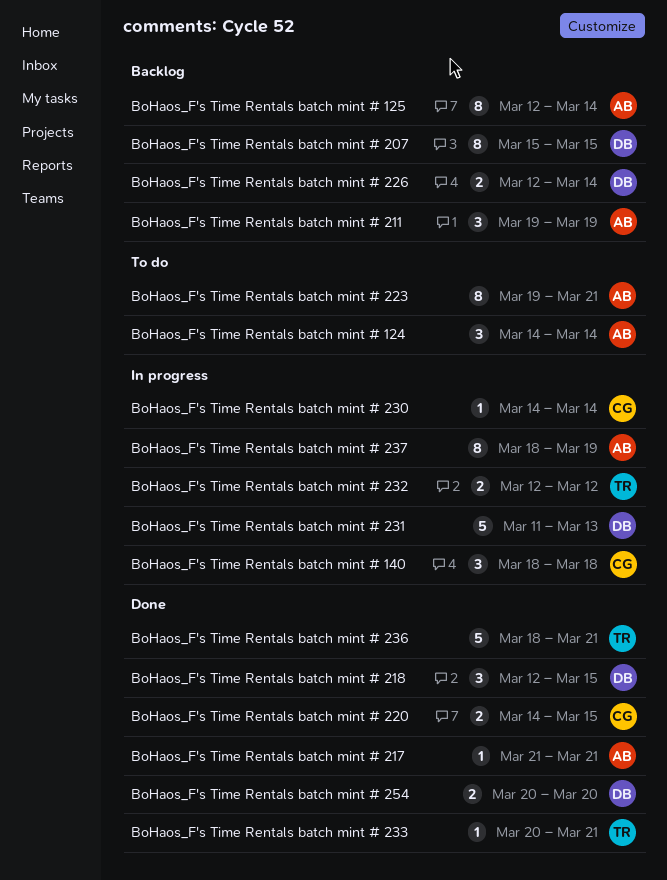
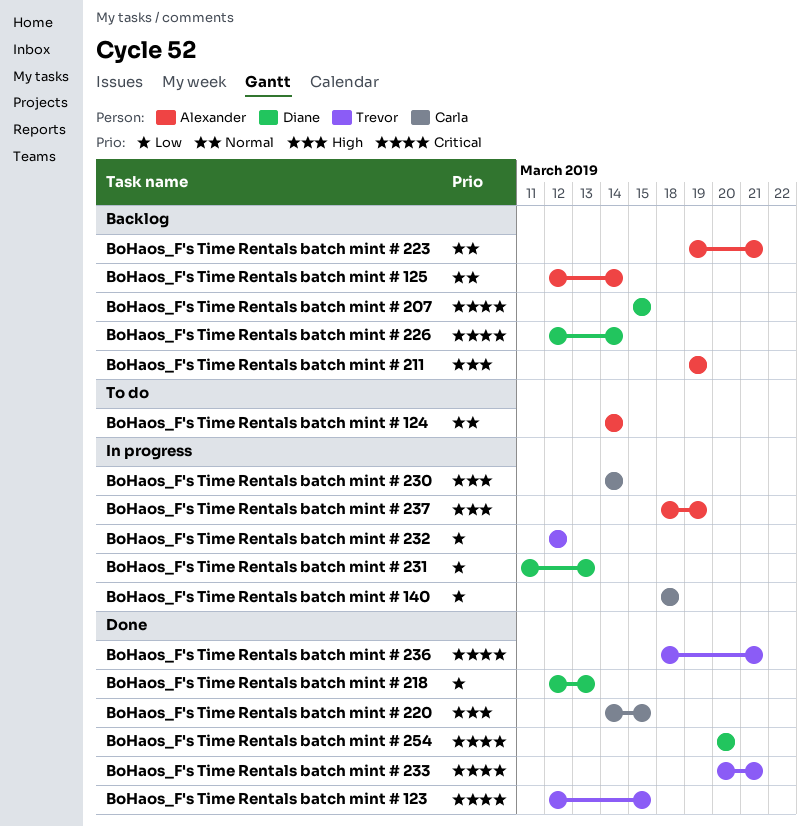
BoHaos_F's Time Rentals batch mint # 123: none -> present
BoHaos_F's Time Rentals batch mint # 217: present -> none
BoHaos_F's Time Rentals batch mint # 218, due: Mar 15 -> Mar 13
BoHaos_F's Time Rentals batch mint # 223, status: To do -> Backlog

